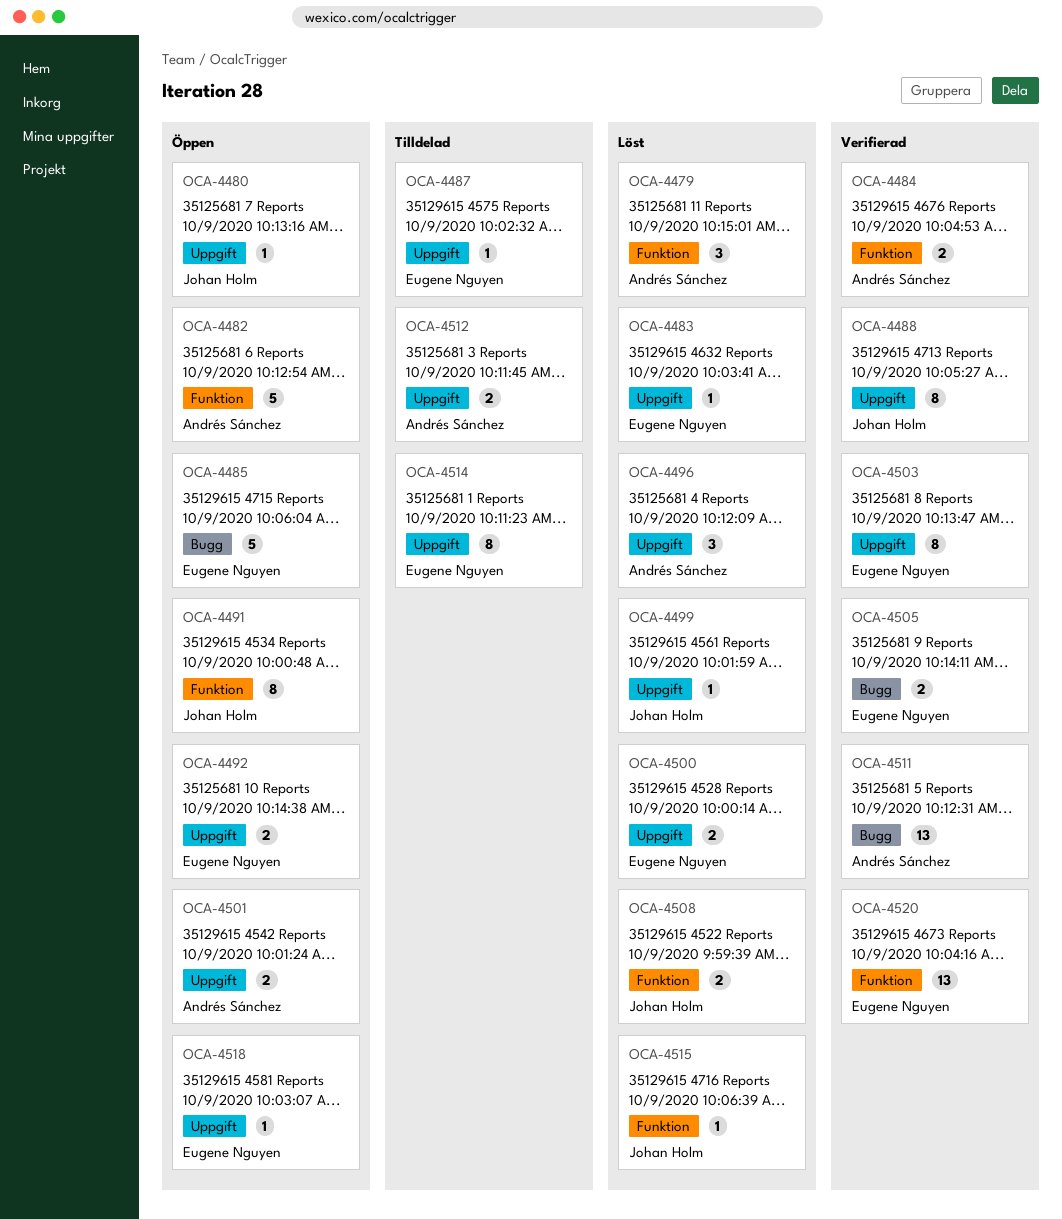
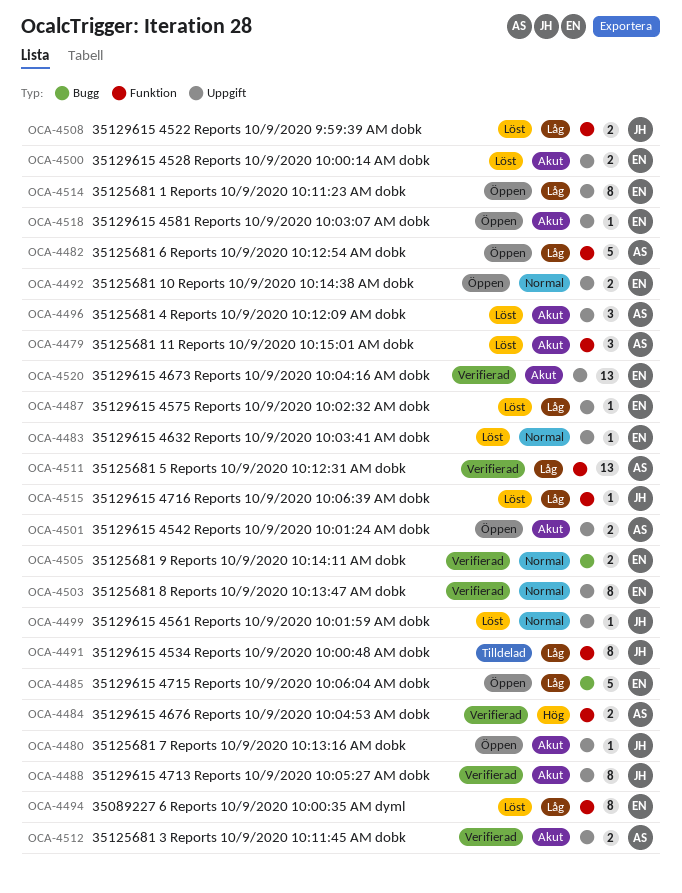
OCA-4487, status: Tilldelad -> Löst
OCA-4491, status: Öppen -> Tilldelad
OCA-4494: none -> present
OCA-4511, label: Bugg -> Funktion
OCA-4512, status: Tilldelad -> Verifierad
OCA-4514, status: Tilldelad -> Öppen
OCA-4520, label: Funktion -> Uppgift

